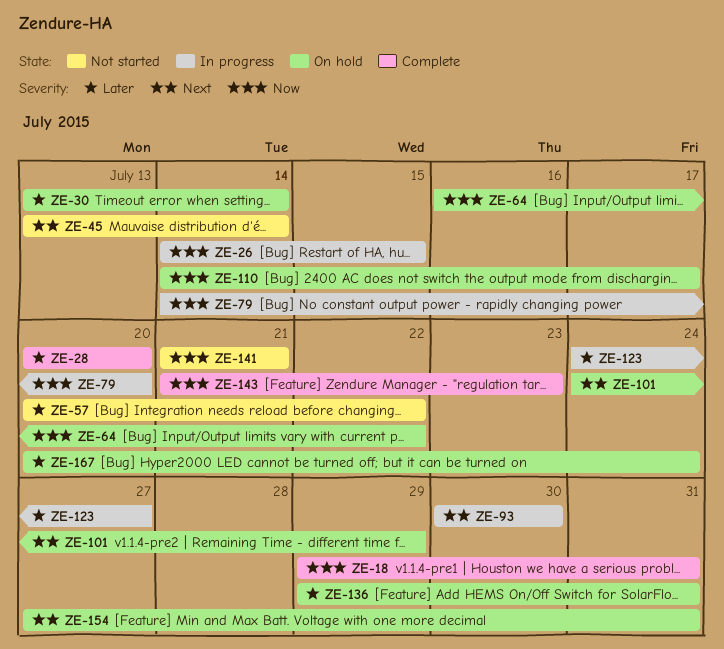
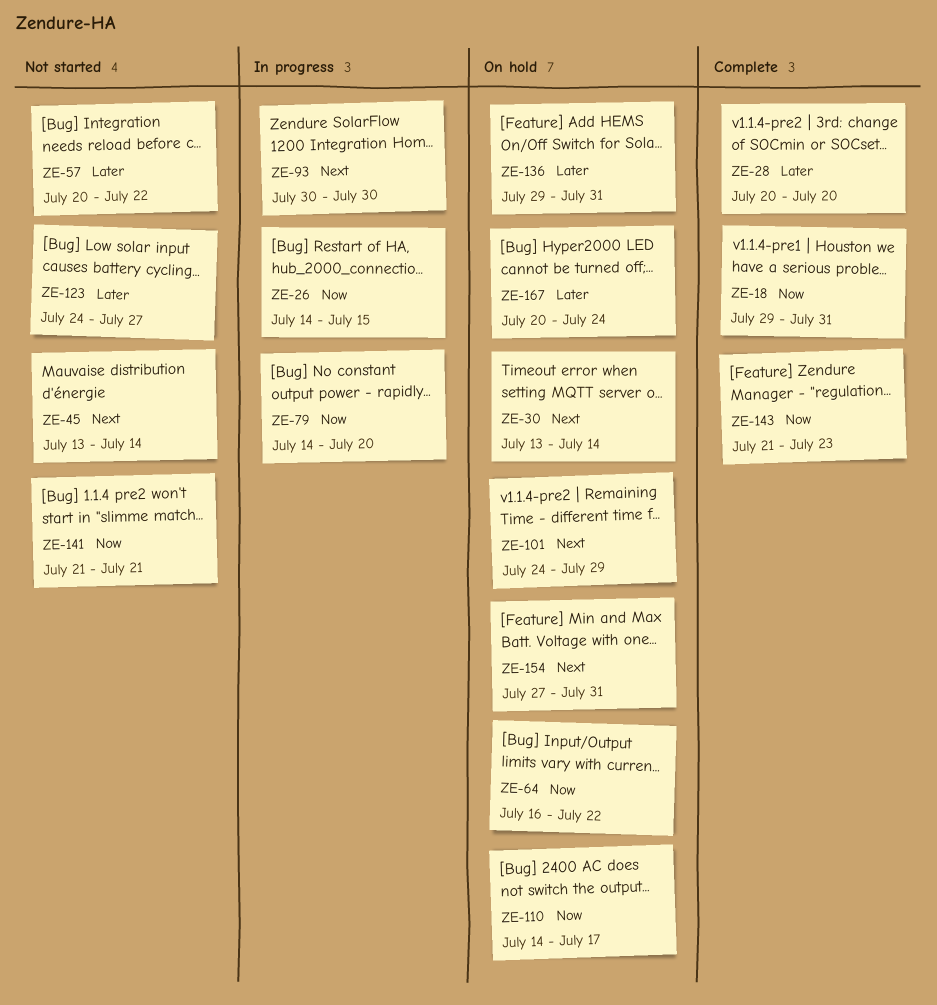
ZE-30, priority: Later -> Next
ZE-123, status: In progress -> Not started

